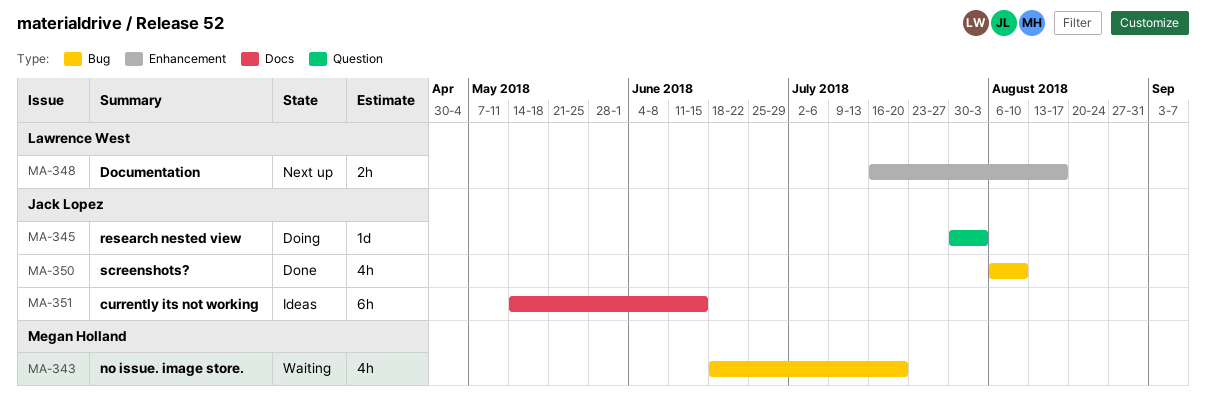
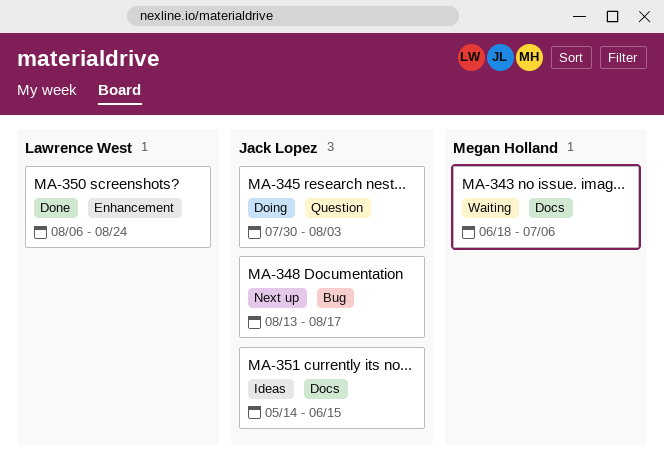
MA-343, label: Bug -> Docs
MA-343, due: Jul 20 -> Jul 6
MA-348, owner: Lawrence West -> Jack Lopez
MA-348, label: Enhancement -> Bug
MA-348, start: Jul 16 -> Aug 13
MA-350, owner: Jack Lopez -> Lawrence West
MA-350, label: Bug -> Enhancement
MA-350, due: Aug 10 -> Aug 24

